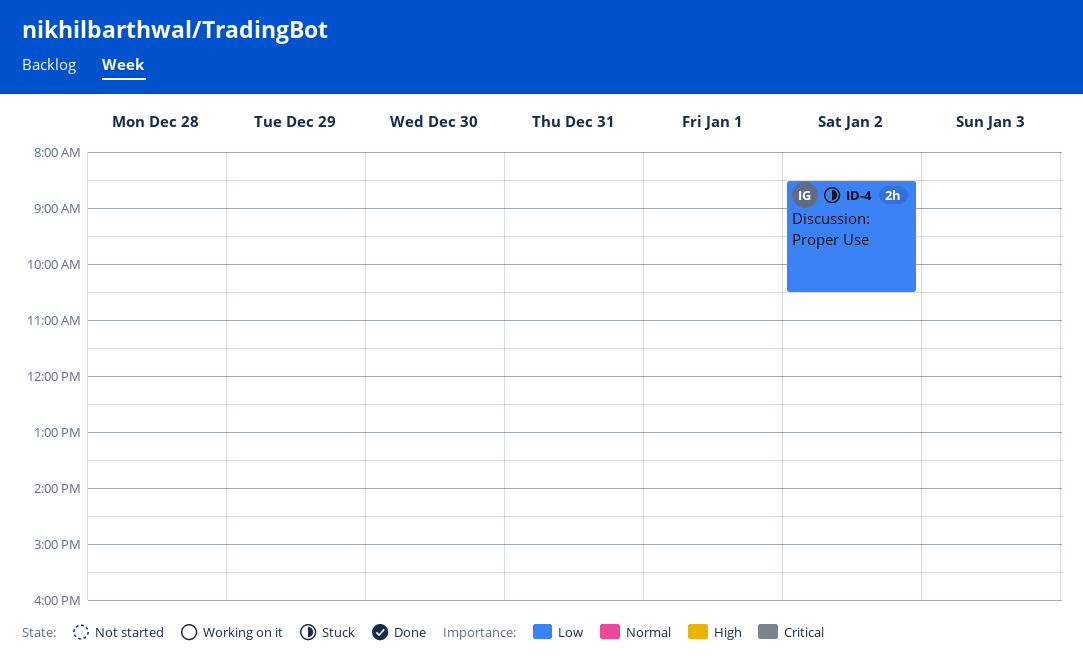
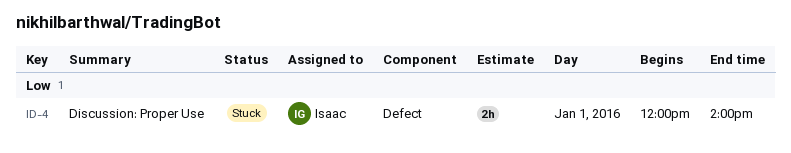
ID-4, day: Jan 2 -> Jan 1
ID-4, begins: 08:30 -> 12:00
ID-4, ends: 10:30 -> 14:00

